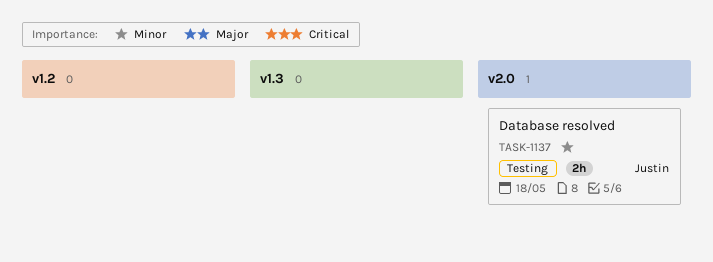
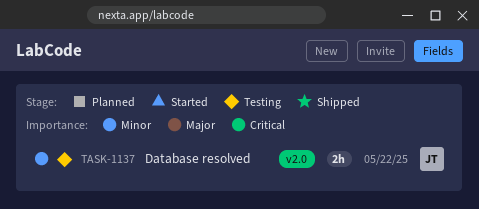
TASK-1137, due: May 18 -> May 22

